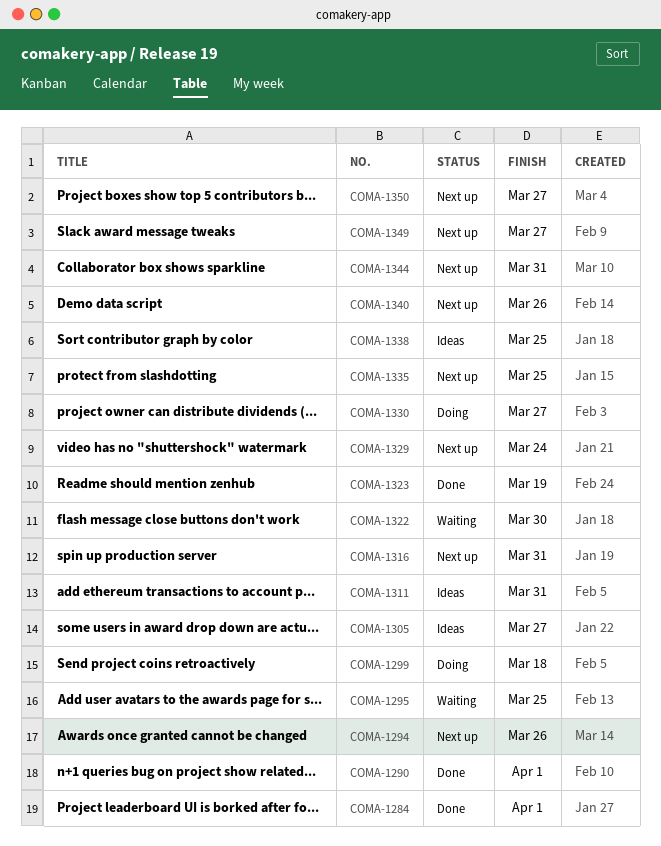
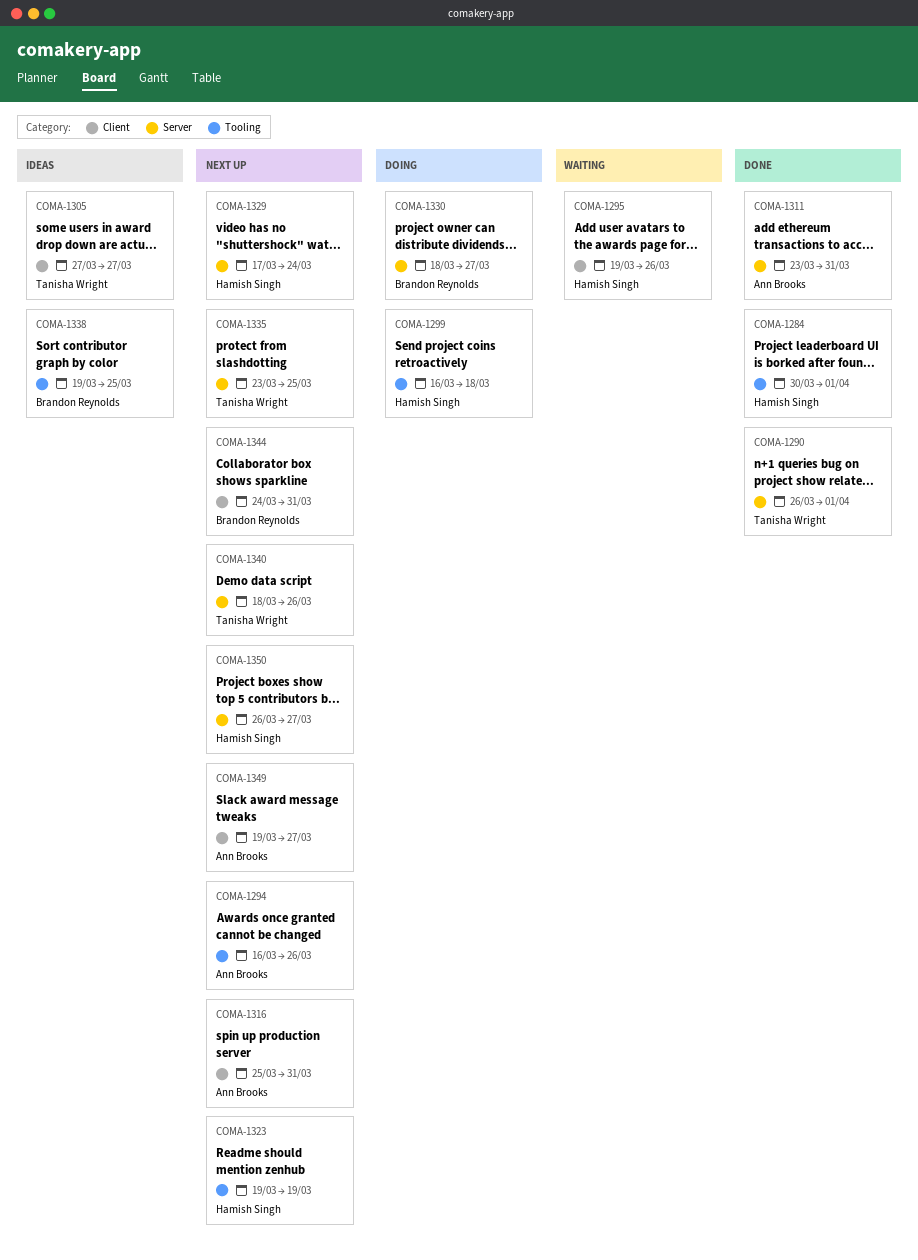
COMA-1295, due: Mar 25 -> Mar 26
COMA-1311, status: Ideas -> Done
COMA-1322: present -> none
COMA-1323, status: Done -> Next up

